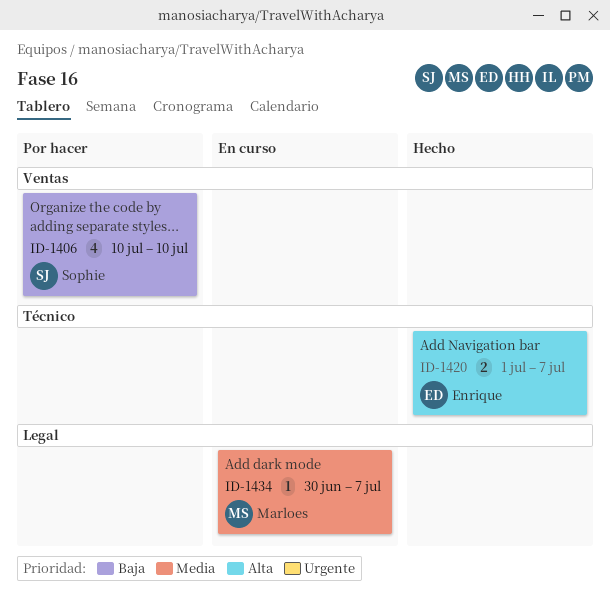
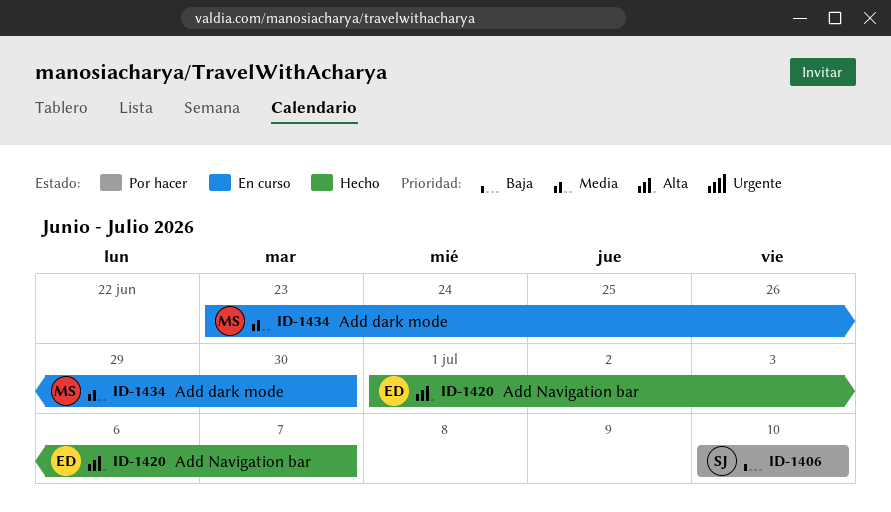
ID-1434, start: Jun 30 -> Jun 23
ID-1434, due: Jul 7 -> Jun 30

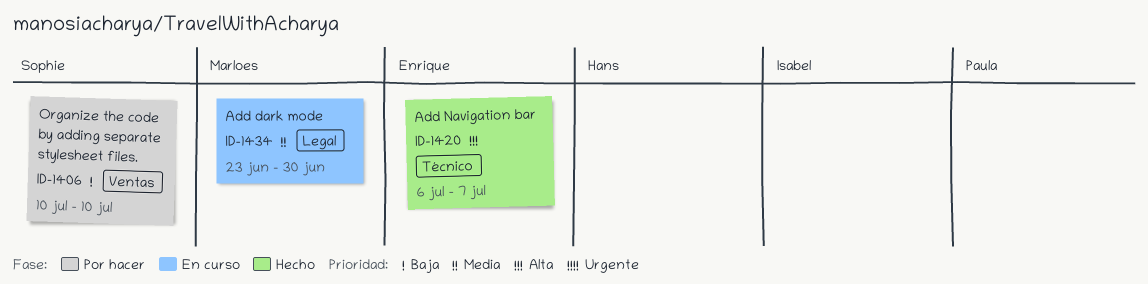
ID-1420, start: Jul 1 -> Jul 6

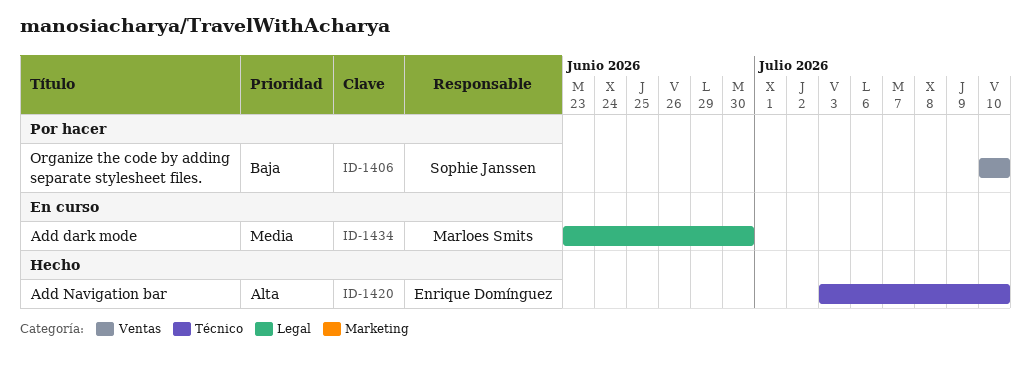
ID-1420, start: Jul 6 -> Jul 3
ID-1420, due: Jul 7 -> Jul 10

